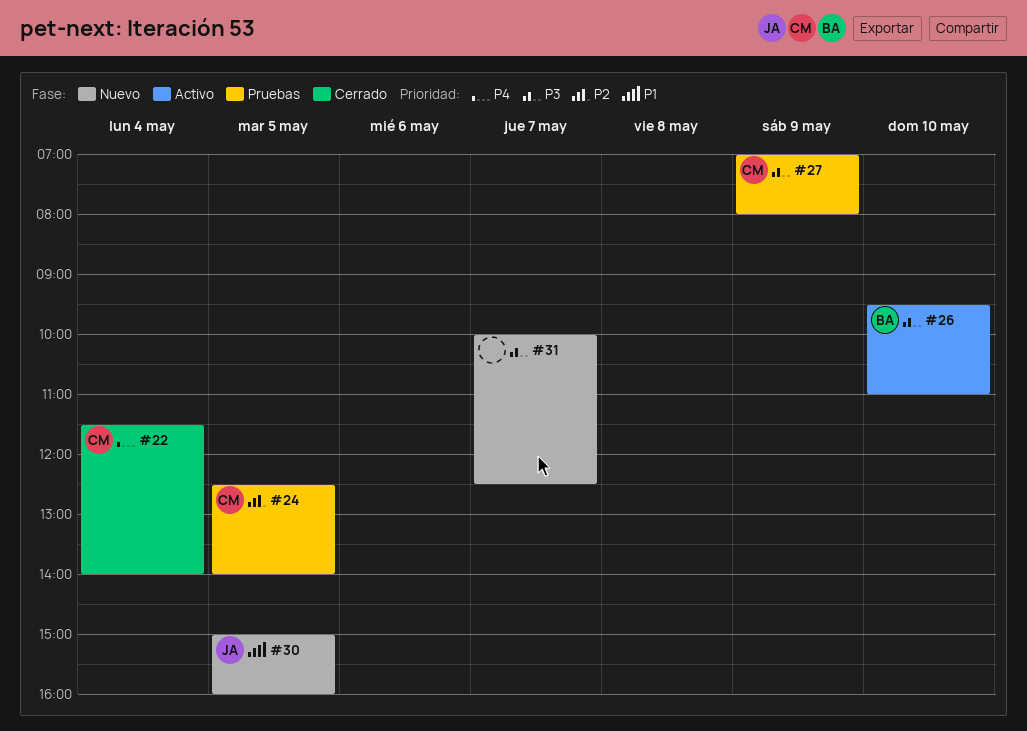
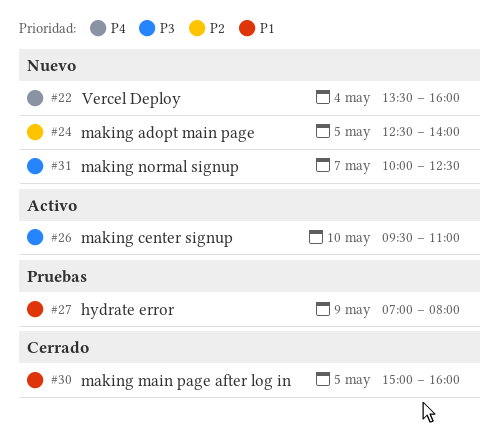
#22, status: Cerrado -> Nuevo
#22, begins: 11:30 -> 13:30
#22, ends: 14:00 -> 16:00
#24, status: Pruebas -> Nuevo
#27, priority: P3 -> P1
#30, status: Nuevo -> Cerrado

